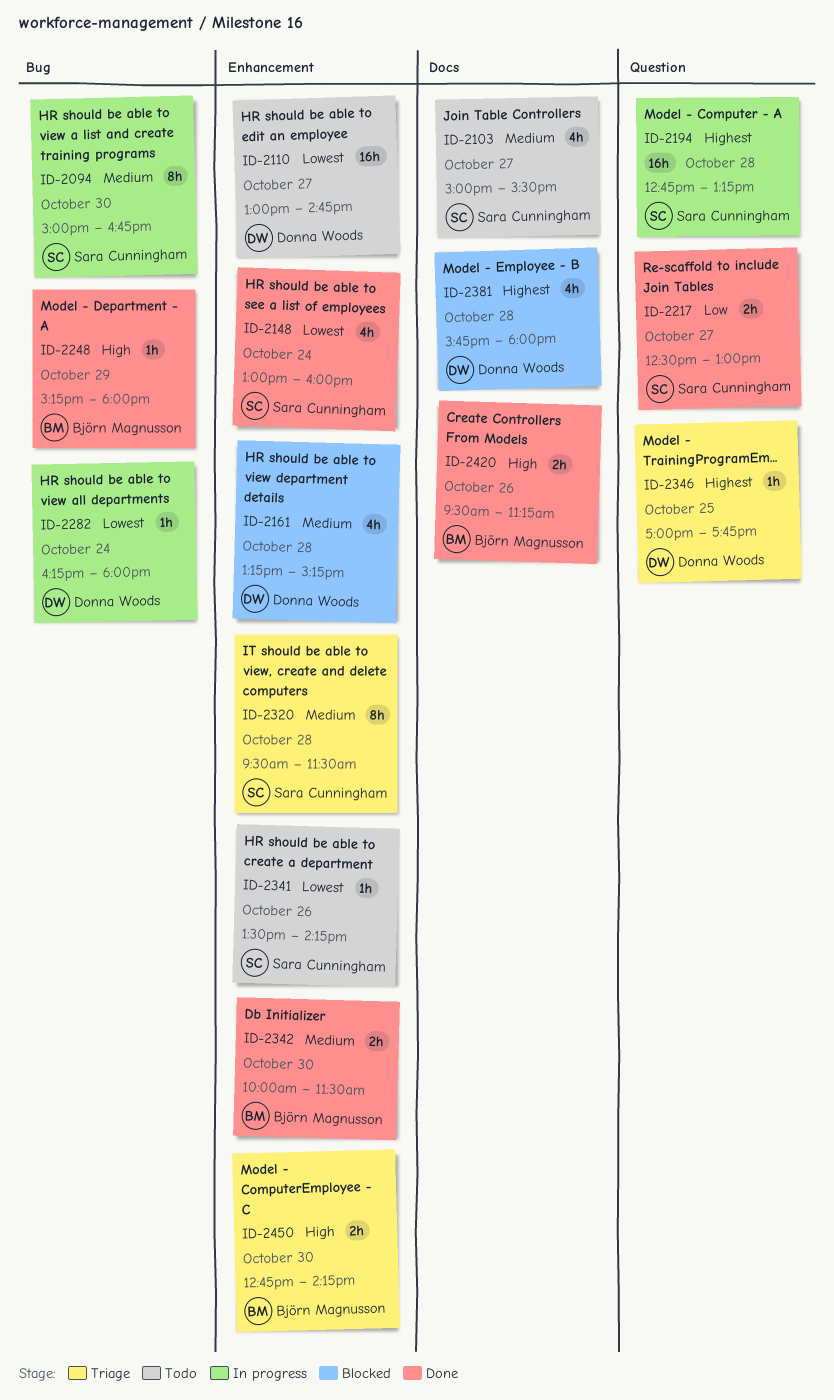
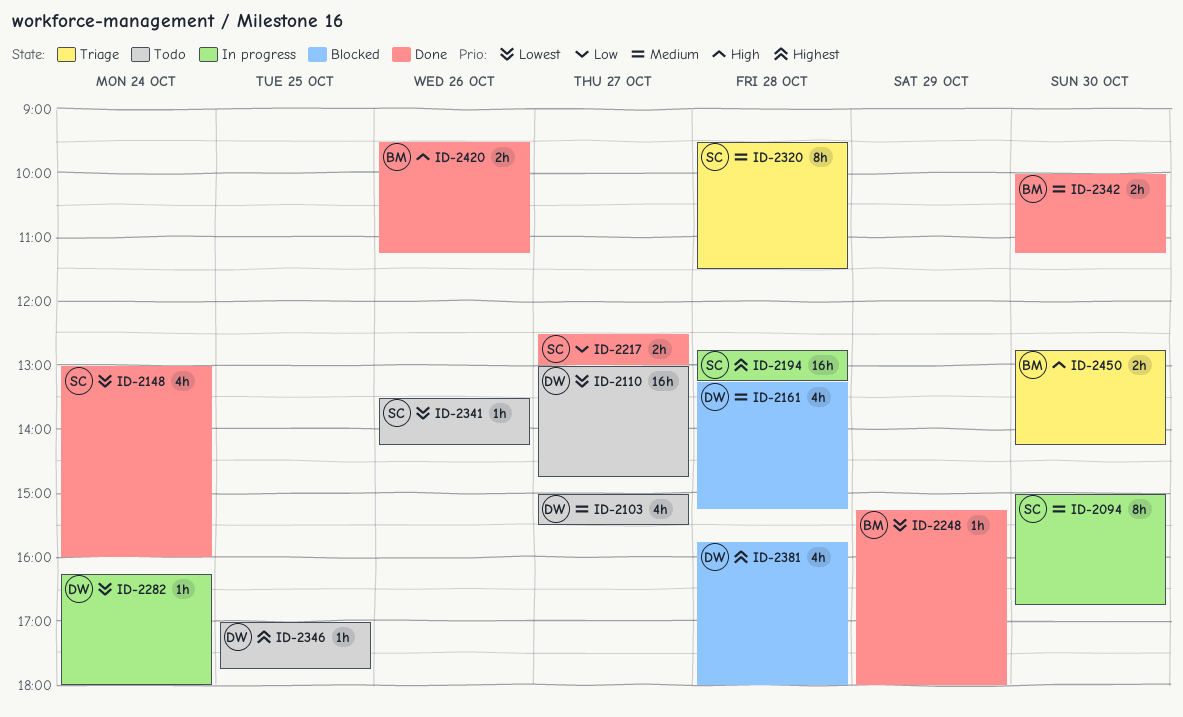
ID-2103, owner: Sara Cunningham -> Donna Woods
ID-2248, priority: High -> Lowest
ID-2342, ends: 11:30 -> 11:15
ID-2346, status: Triage -> Todo

